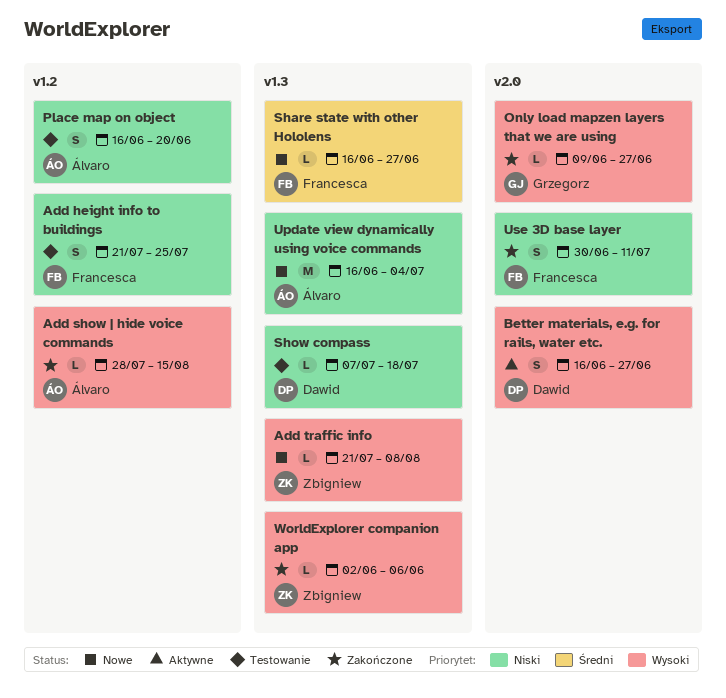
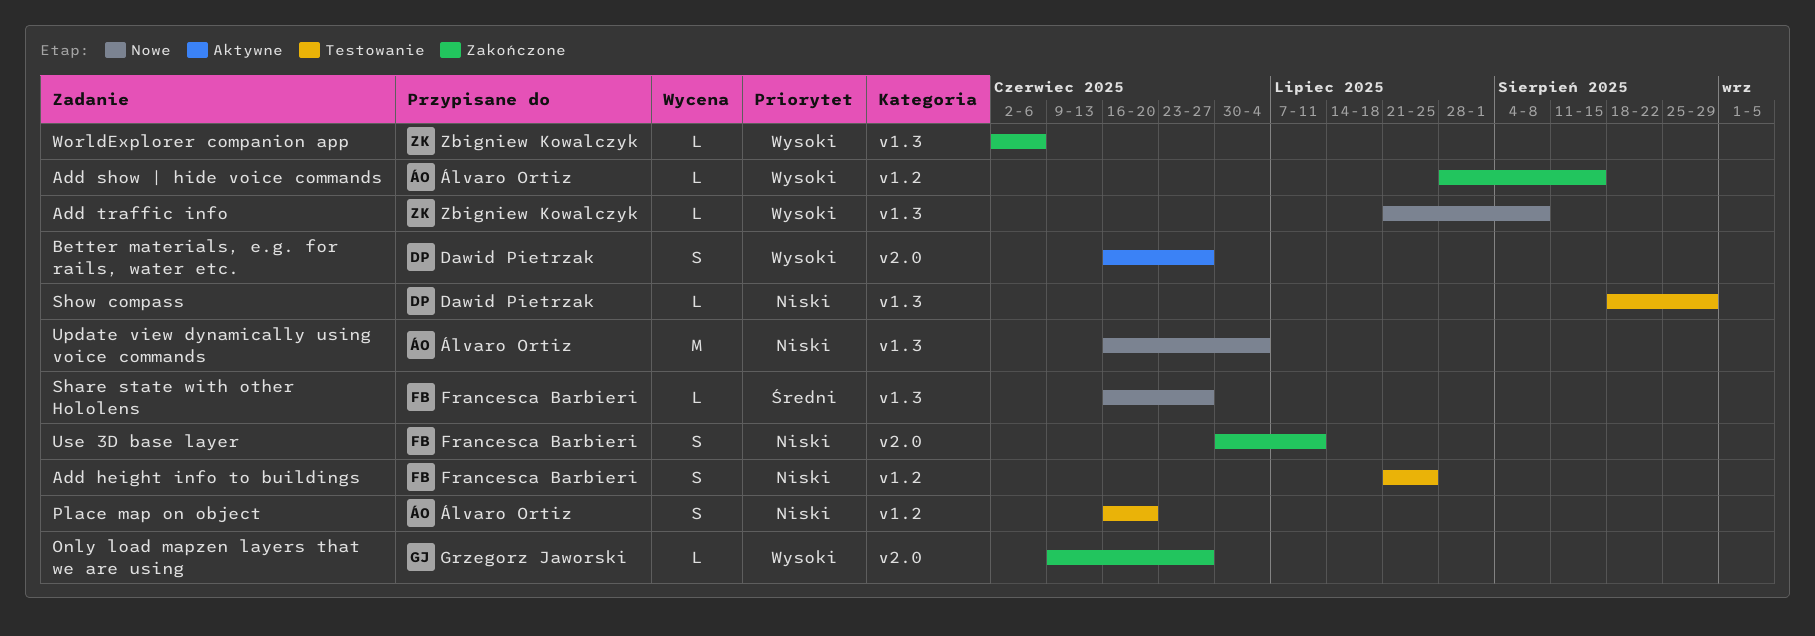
Show compass, start: Jul 7 -> Aug 18
Show compass, due: Jul 18 -> Aug 29

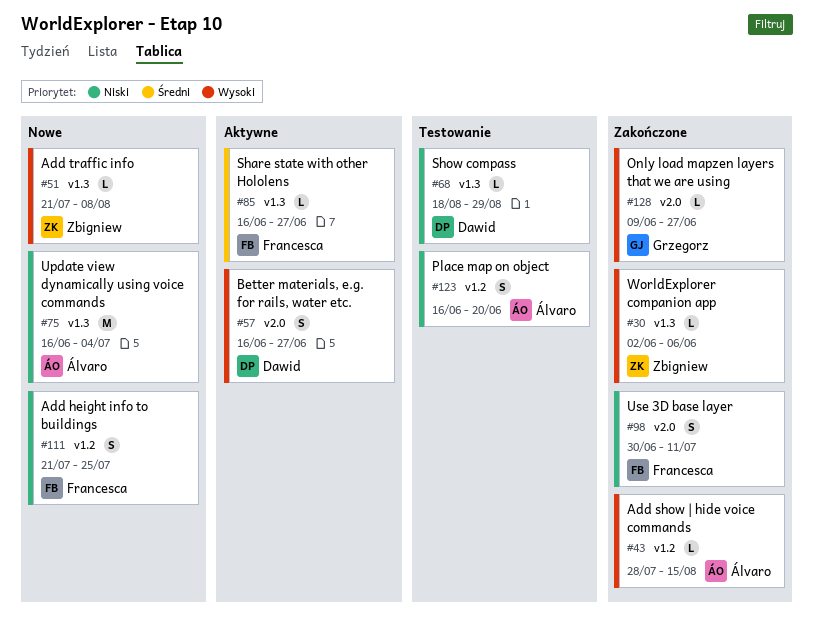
Add height info to buildings, status: Testowanie -> Nowe
Share state with other Hololens, status: Nowe -> Aktywne

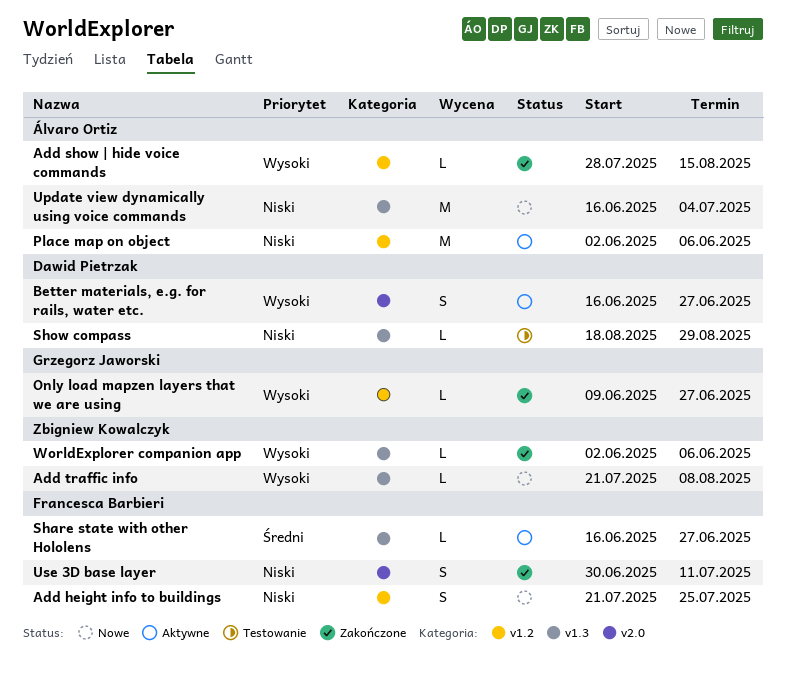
Only load mapzen layers that we are using, label: v2.0 -> v1.2
Place map on object, status: Testowanie -> Aktywne
Place map on object, estimate: S -> M
Place map on object, start: Jun 16 -> Jun 2
Place map on object, due: Jun 20 -> Jun 6

